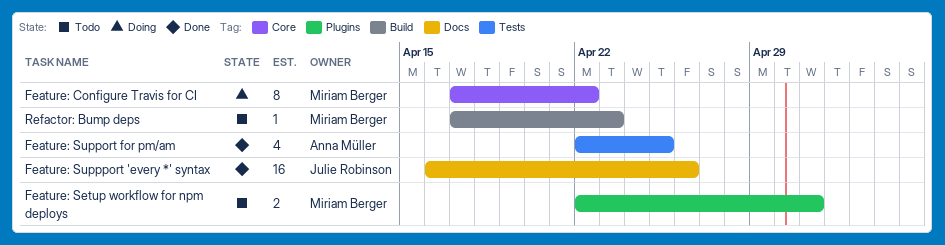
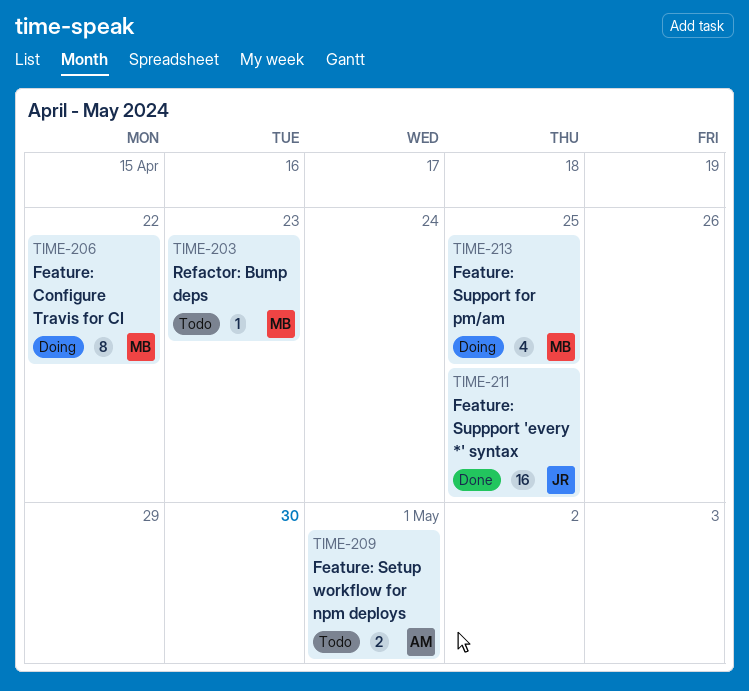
Feature: Setup workflow for npm deploys, owner: Miriam Berger -> Anna Müller
Feature: Support for pm/am, status: Done -> Doing
Feature: Support for pm/am, owner: Anna Müller -> Miriam Berger
Feature: Suppport 'every *' syntax, due: Apr 26 -> Apr 25

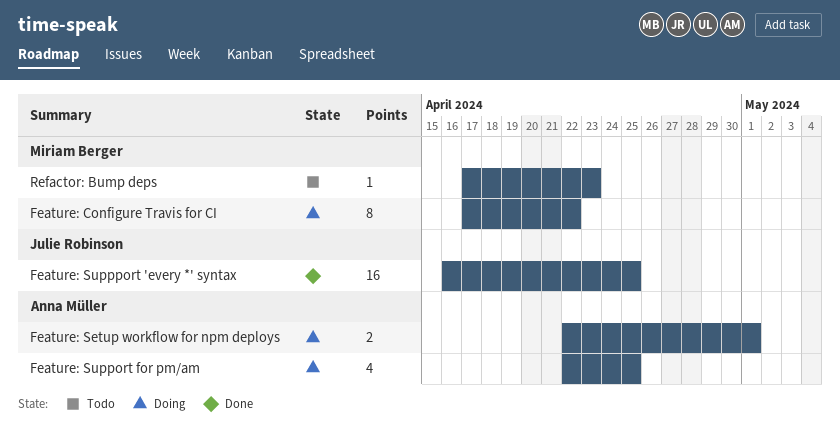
Feature: Setup workflow for npm deploys, status: Todo -> Doing
Feature: Support for pm/am, owner: Miriam Berger -> Anna Müller

